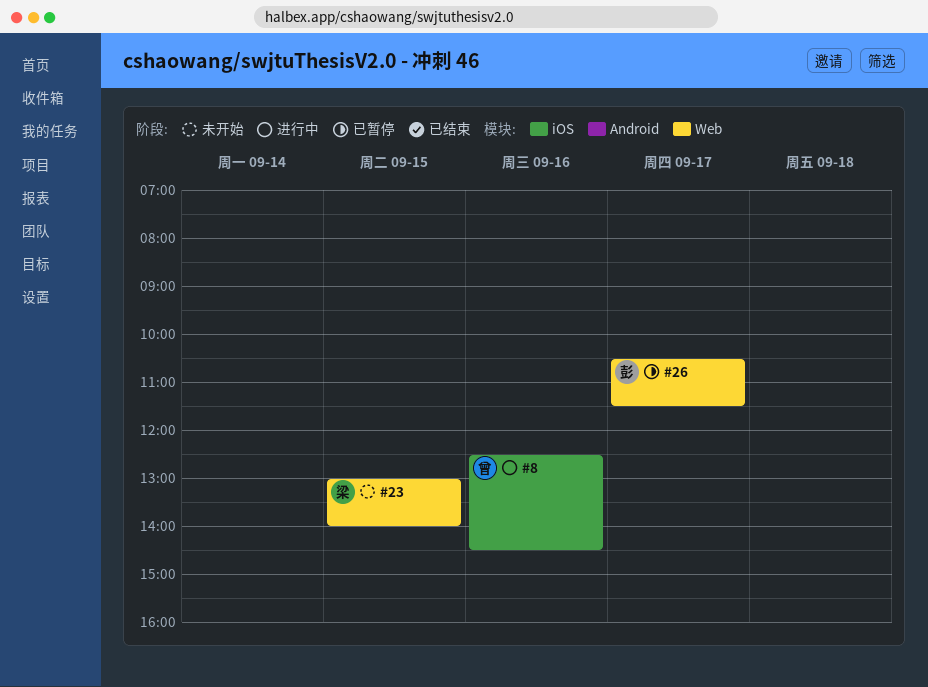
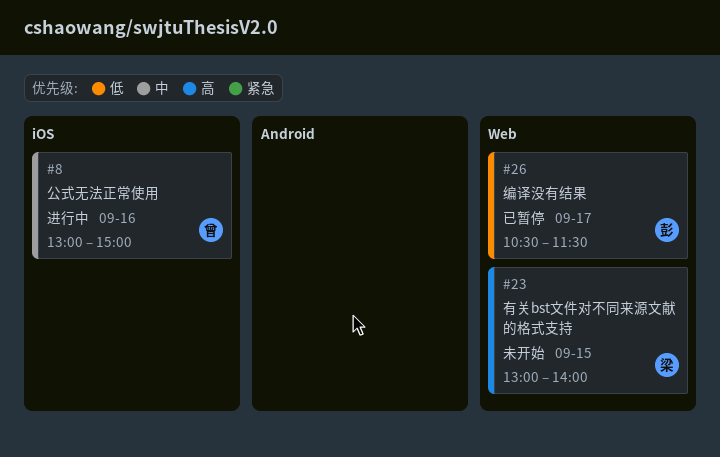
#8, begins: 12:30 -> 13:00
#8, ends: 14:30 -> 15:00

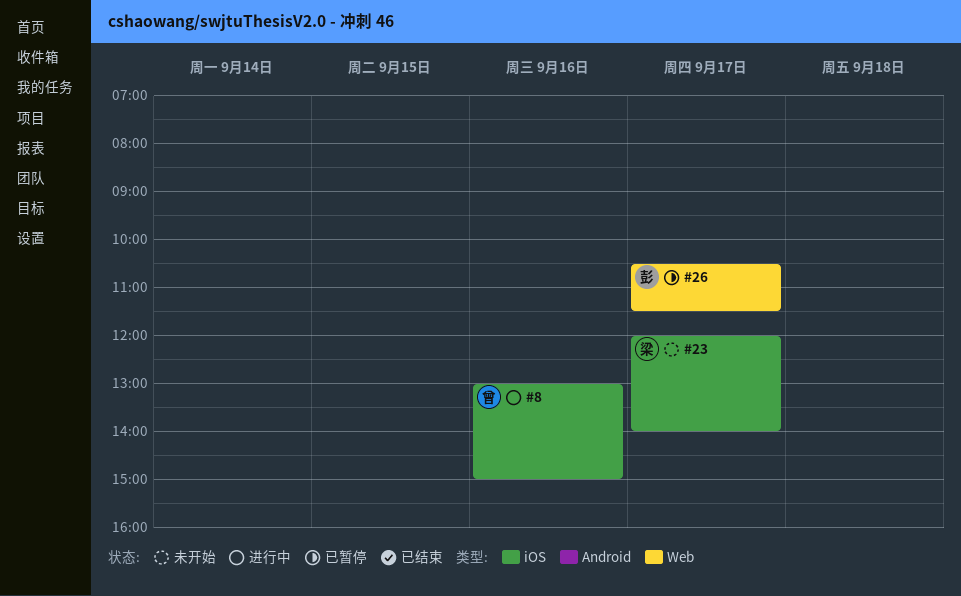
#23, label: Web -> iOS
#23, day: Sep 15 -> Sep 17
#23, begins: 13:00 -> 12:00

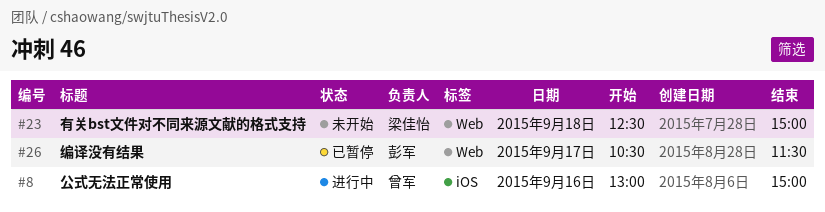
#23, label: iOS -> Web
#23, day: Sep 17 -> Sep 18
#23, begins: 12:00 -> 12:30
#23, ends: 14:00 -> 15:00

